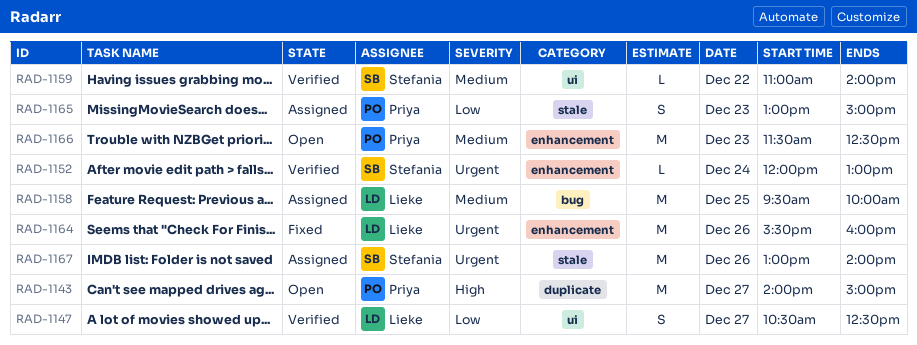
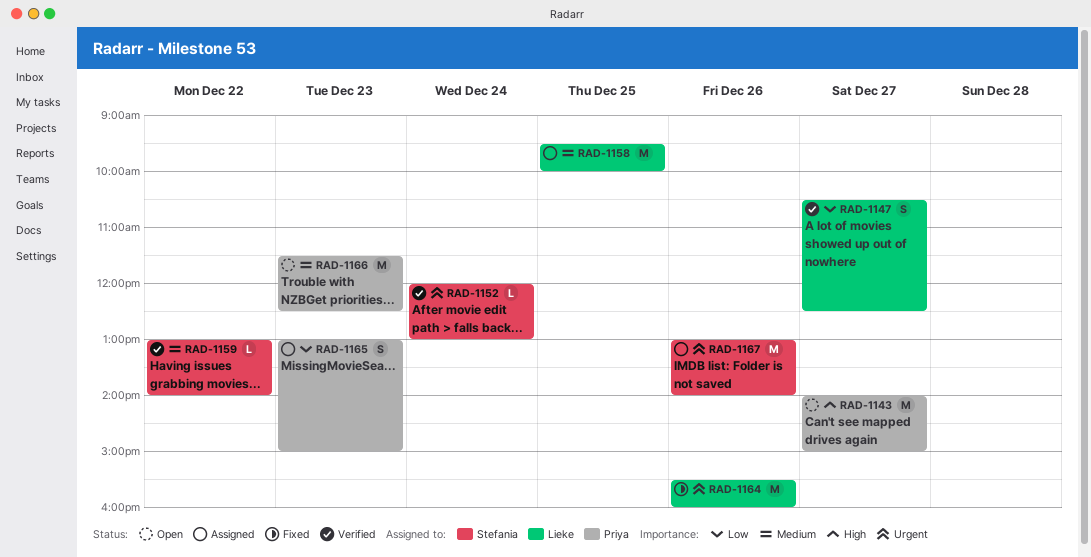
RAD-1159, begins: 11:00 -> 13:00

